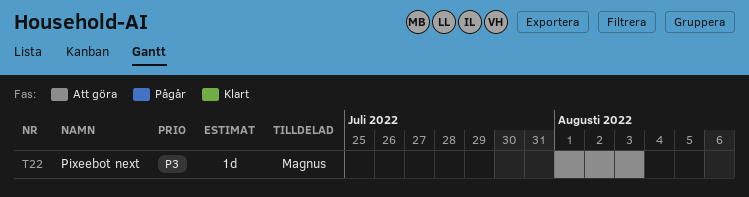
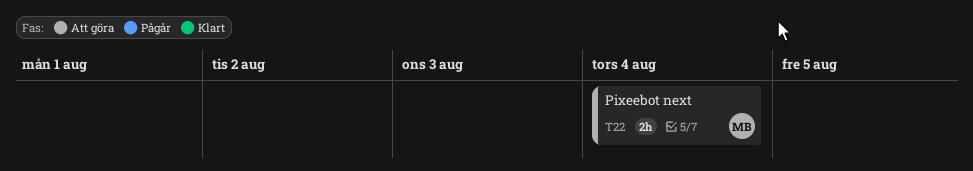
T22, estimate: 1d -> 2h
T22, due: Aug 3 -> Aug 4

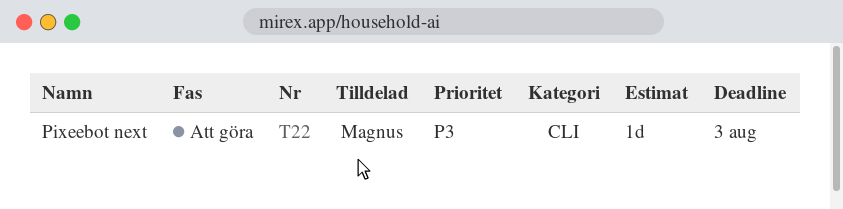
T22, estimate: 2h -> 1d
T22, due: Aug 4 -> Aug 3

